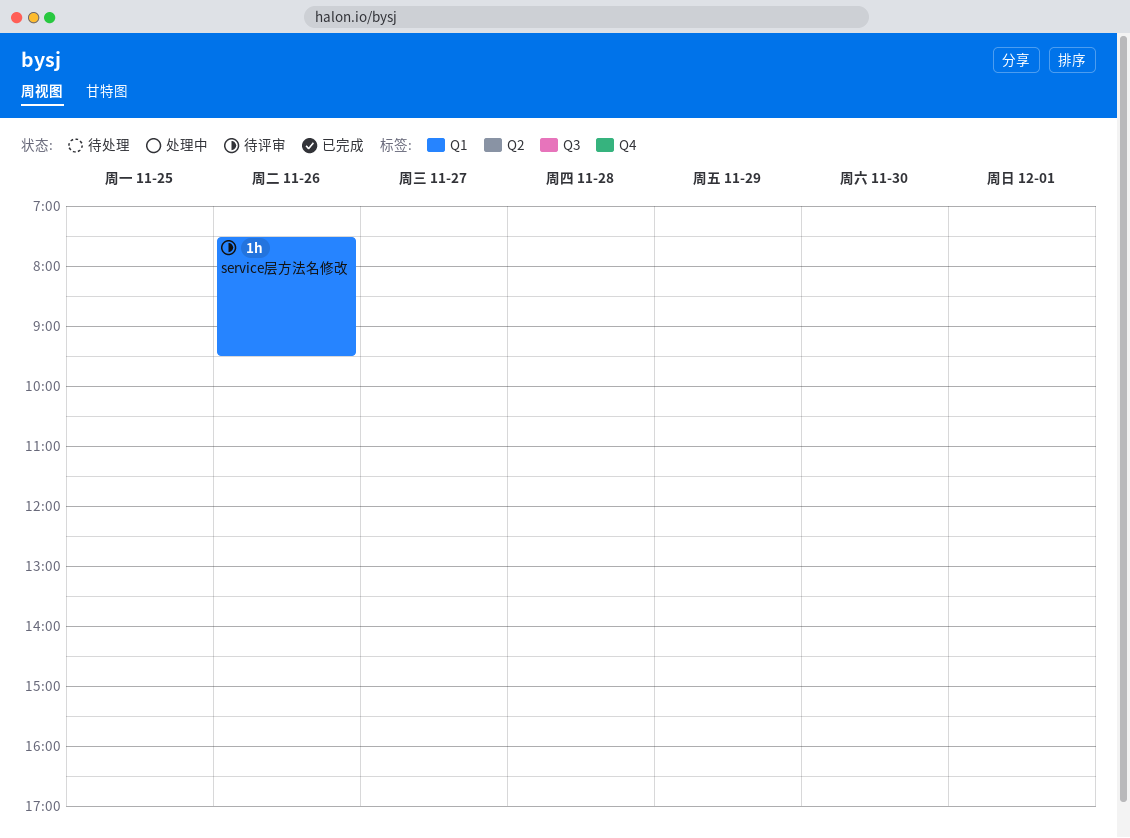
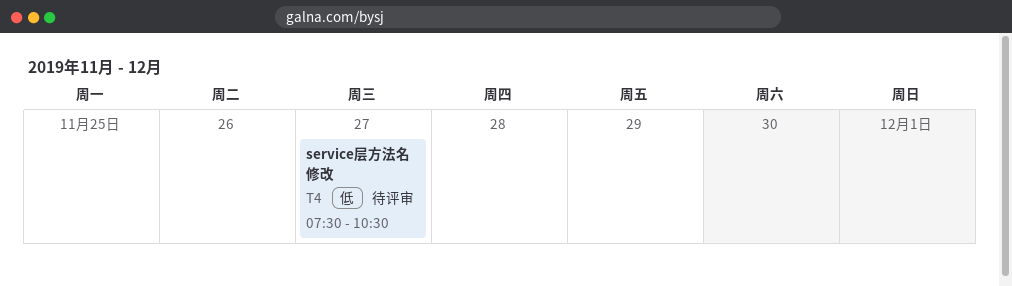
service层方法名修改, day: Nov 26 -> Nov 27
service层方法名修改, ends: 09:30 -> 10:30

